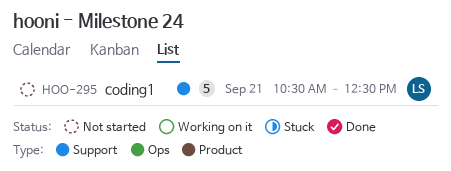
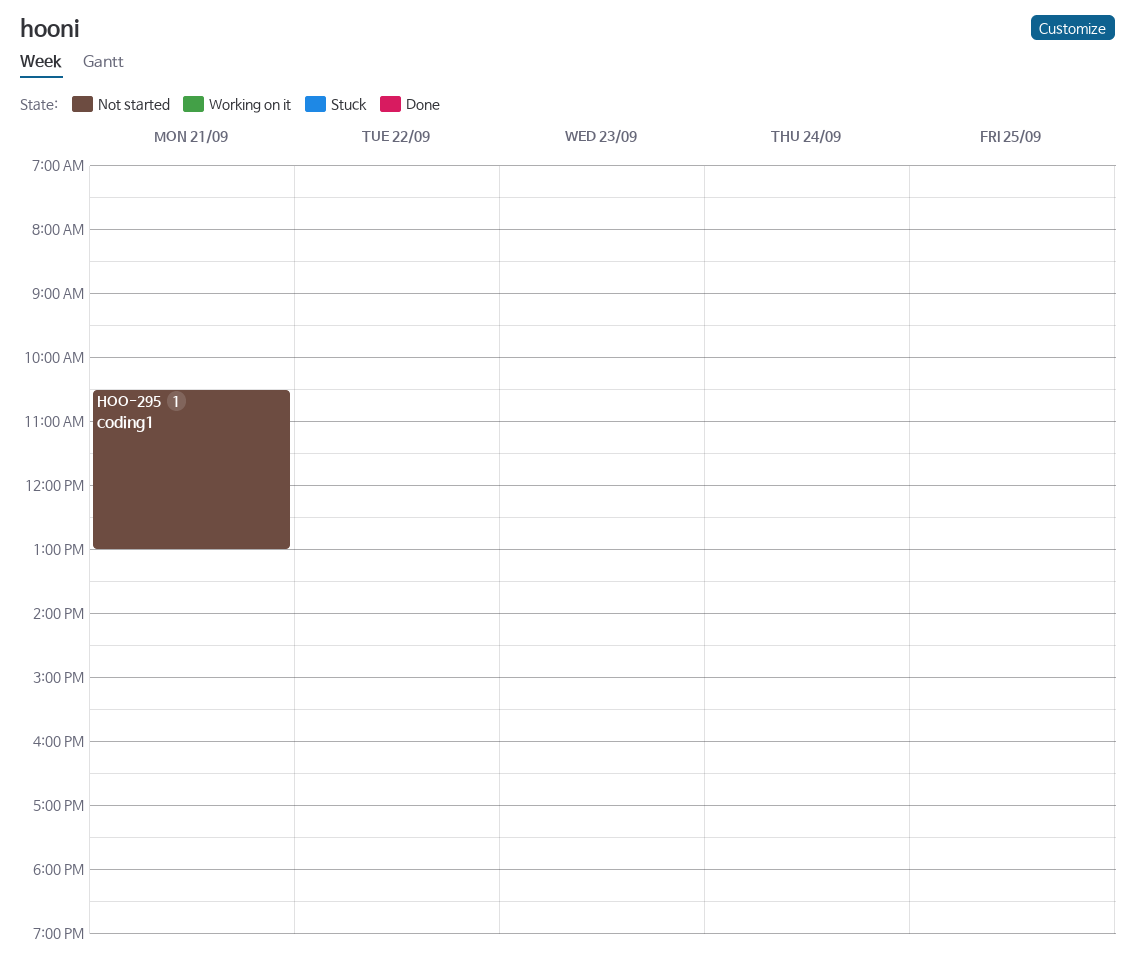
HOO-295, estimate: 5 -> 1
HOO-295, ends: 12:30 -> 13:00

